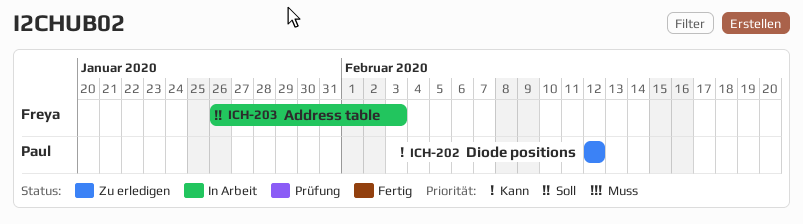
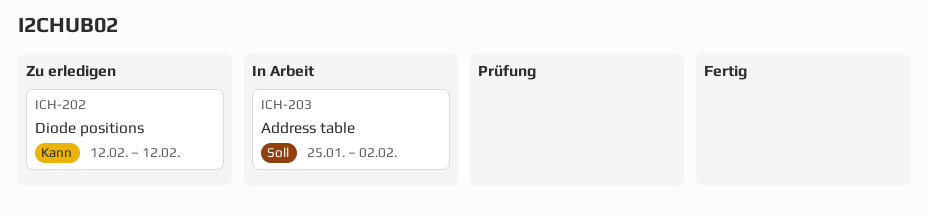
ICH-203, start: Jan 26 -> Jan 25
ICH-203, due: Feb 3 -> Feb 2

